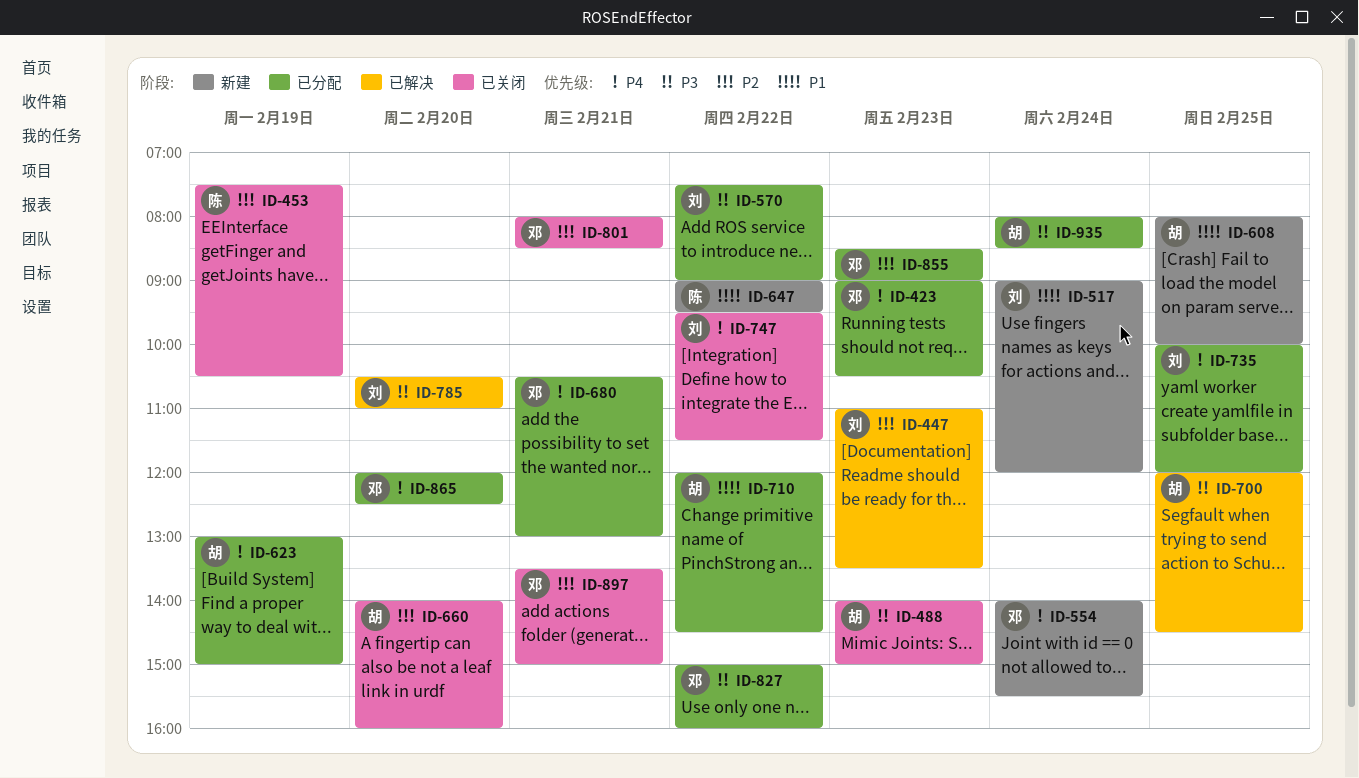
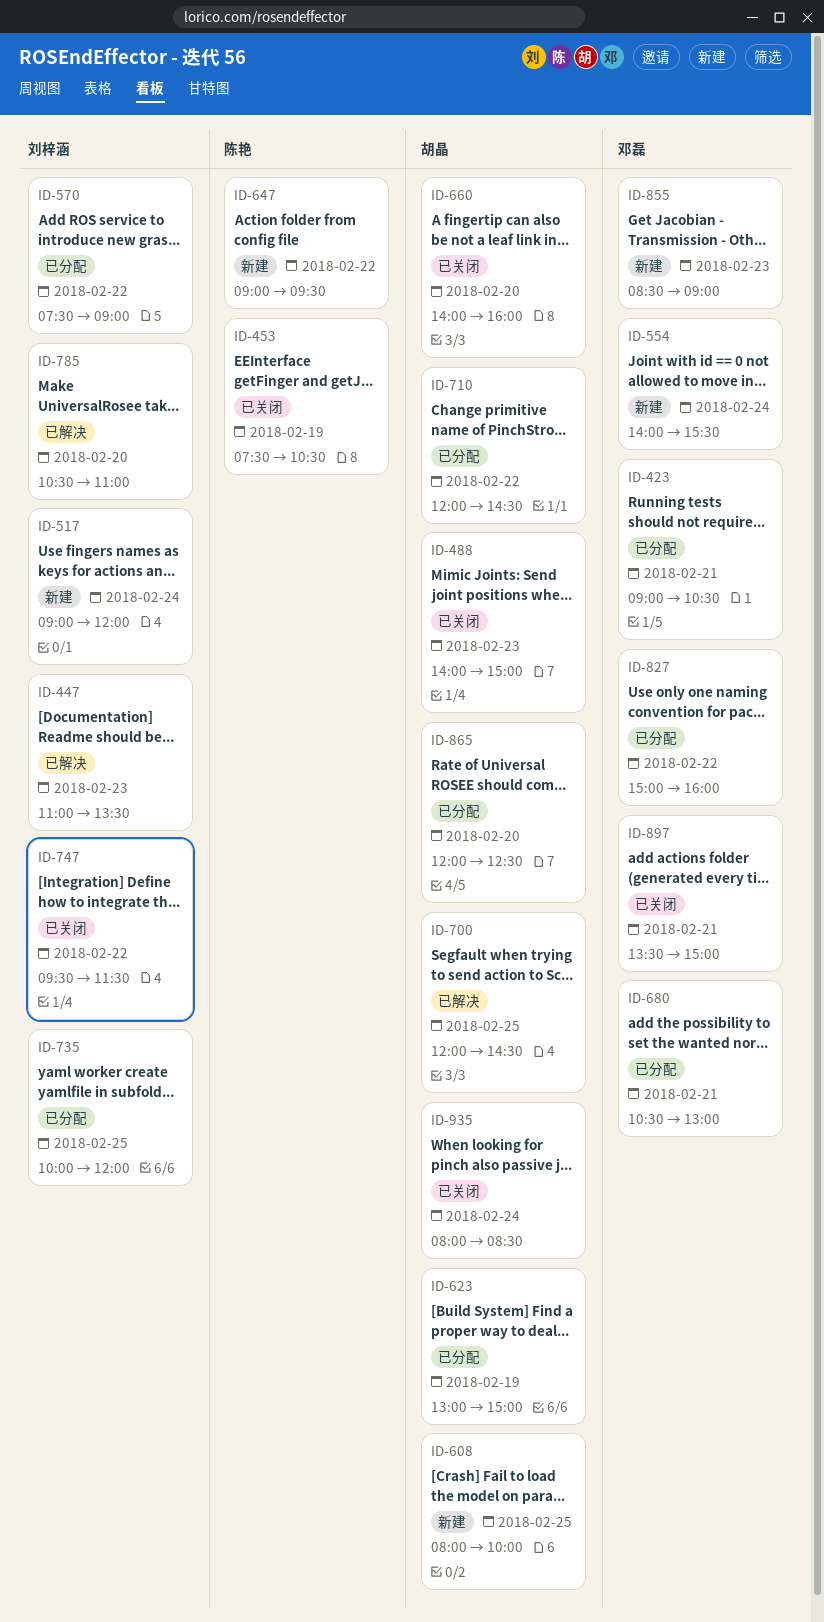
ID-423, day: Feb 23 -> Feb 21
ID-801: present -> none
ID-855, status: 已分配 -> 新建
ID-865, owner: 邓磊 -> 胡晶
ID-935, status: 已分配 -> 已关闭

